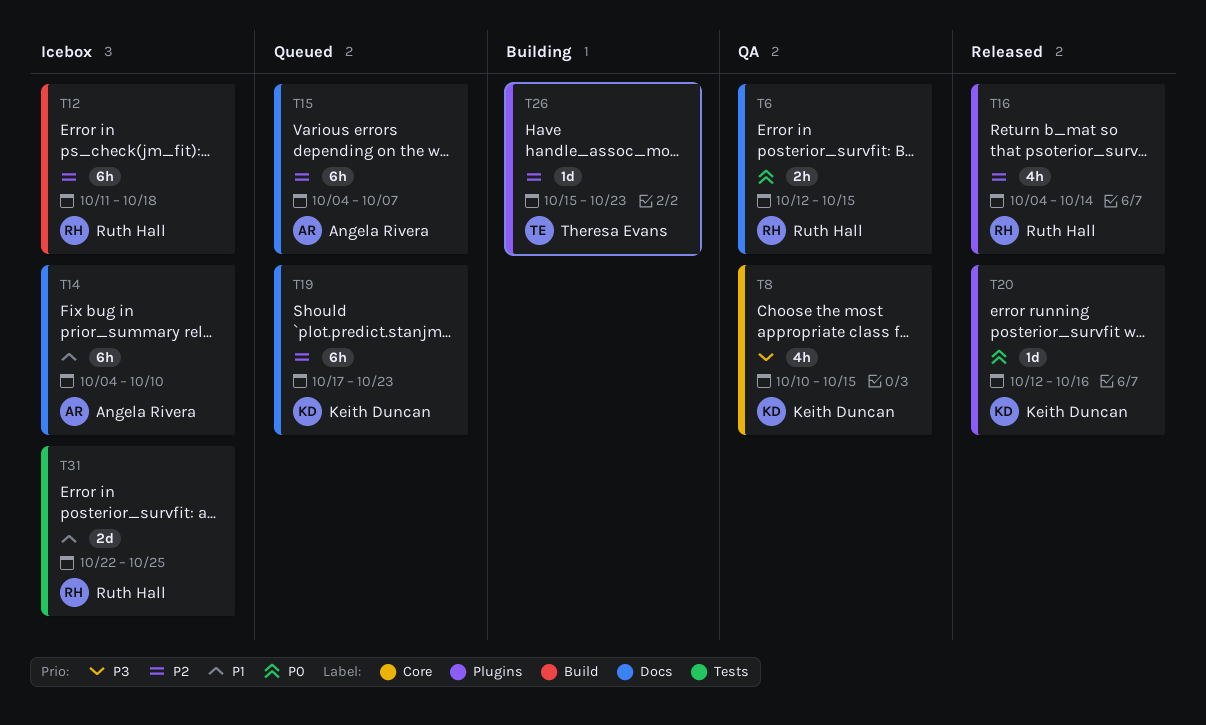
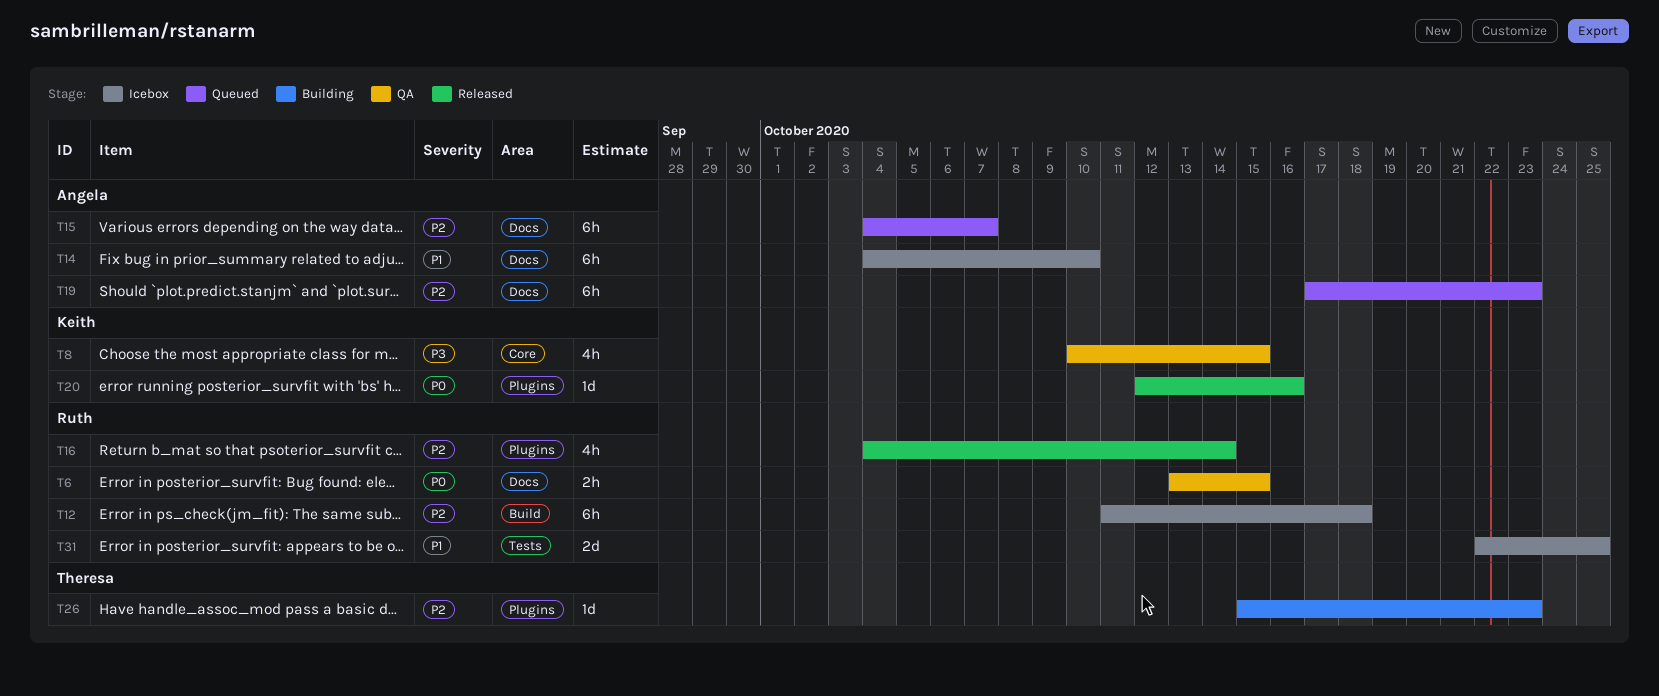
T6, start: Oct 12 -> Oct 13
T19, owner: Keith Duncan -> Angela Rivera

